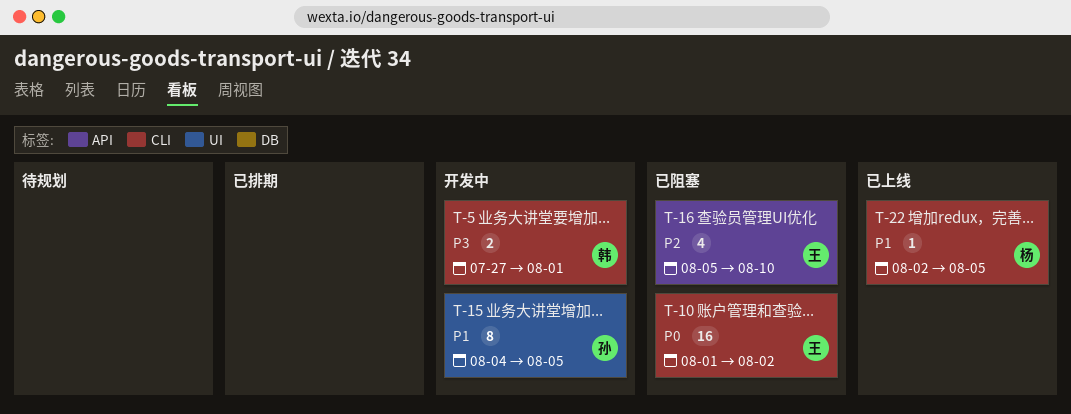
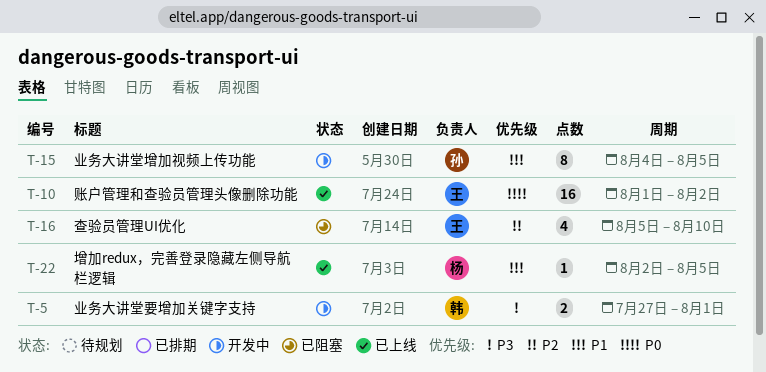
T-10, status: 已阻塞 -> 已上线

